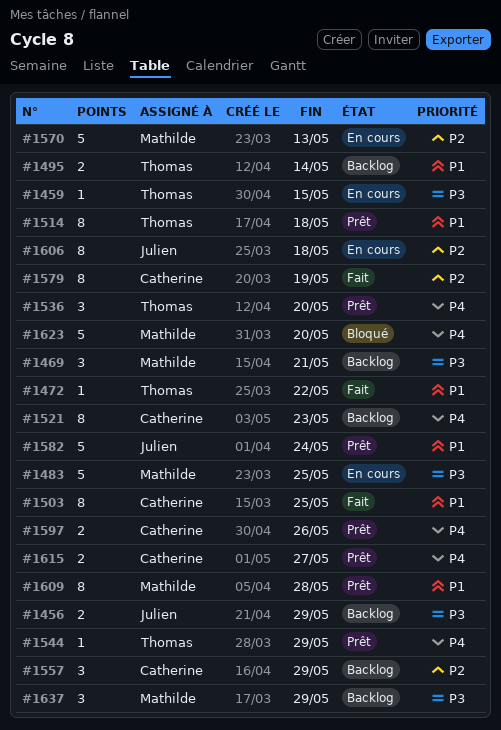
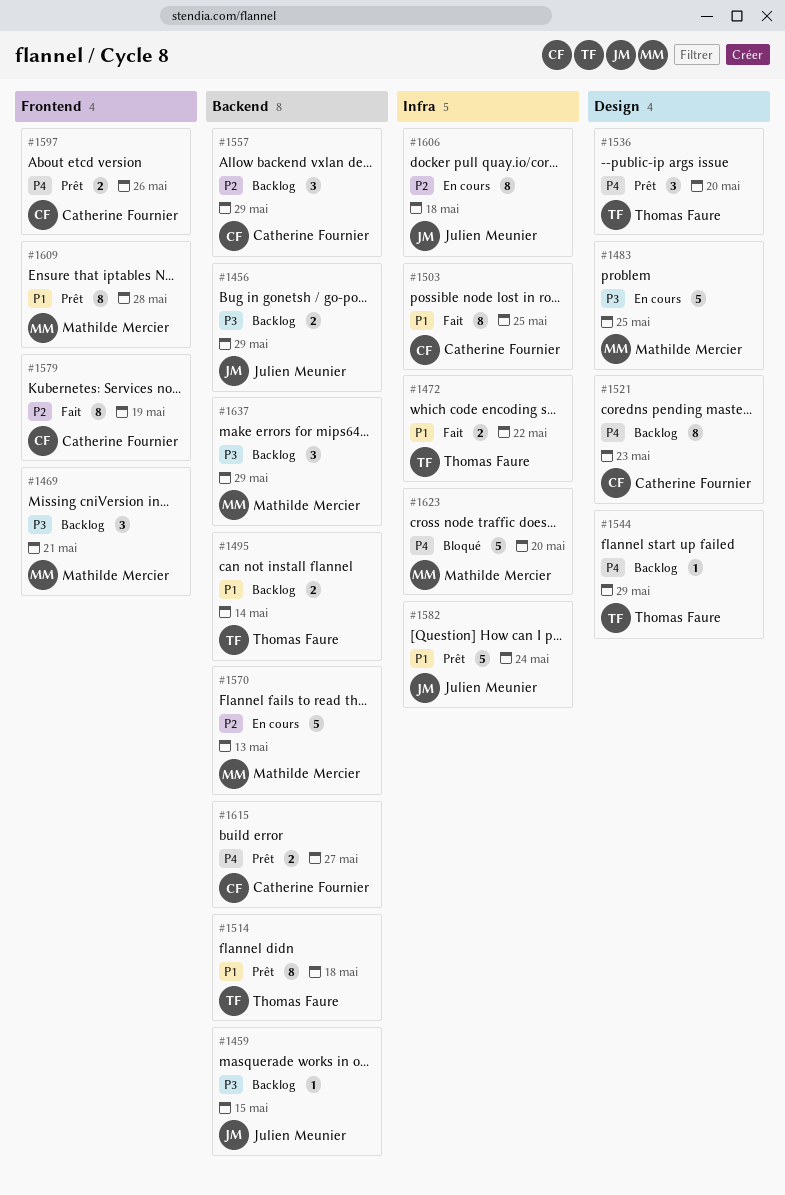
#1459, status: En cours -> Backlog
#1459, owner: Thomas Faure -> Julien Meunier
#1472, estimate: 1 -> 2
#1544, status: Prêt -> Backlog

